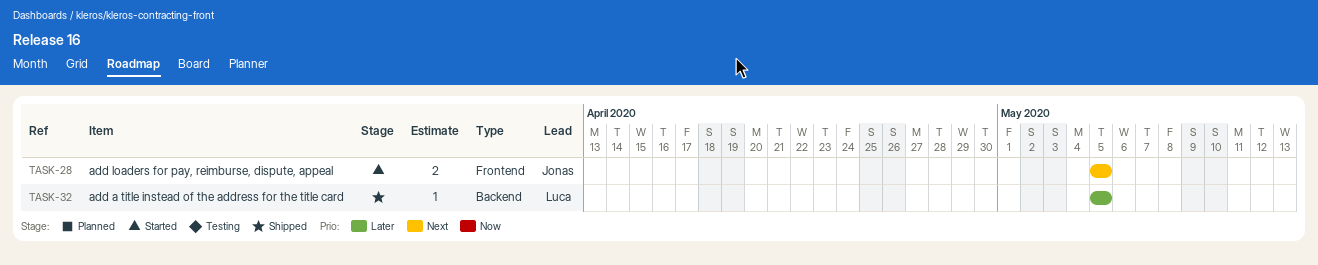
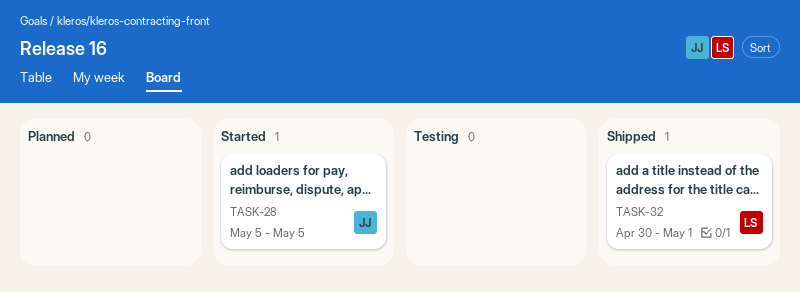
TASK-32, start: May 5 -> Apr 30
TASK-32, due: May 5 -> May 1

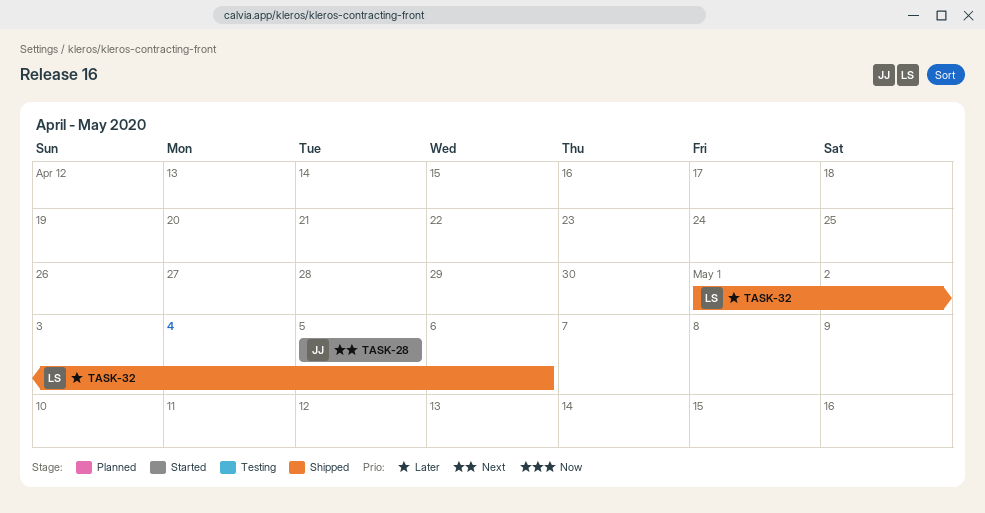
TASK-32, start: Apr 30 -> May 1
TASK-32, due: May 1 -> May 6

